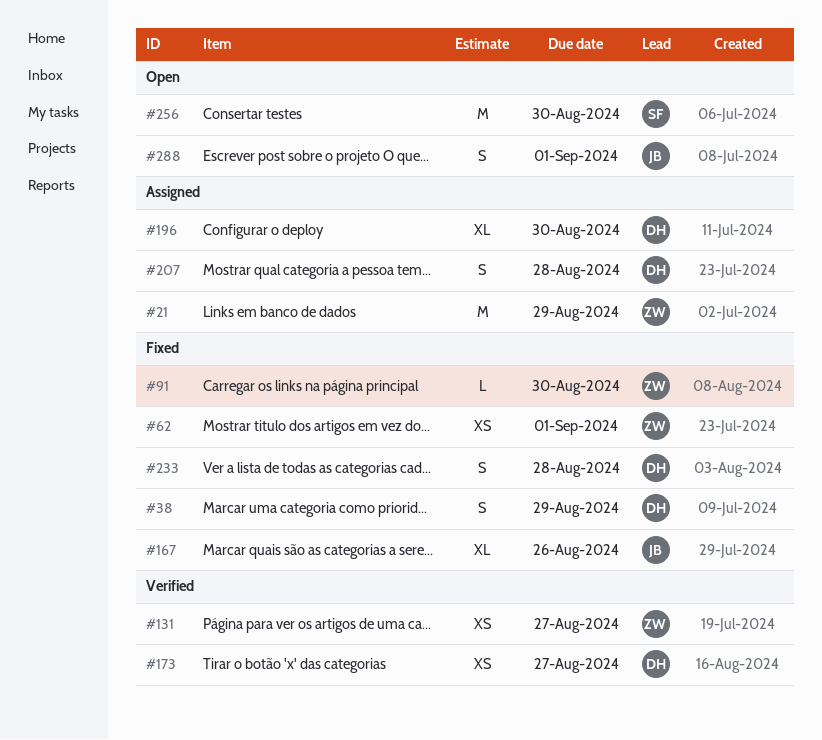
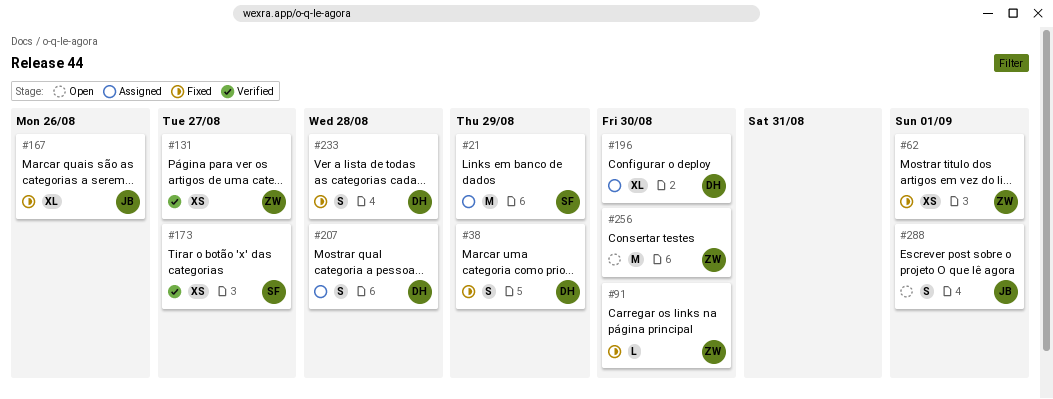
#21, owner: ZW -> SF
#173, owner: DH -> SF
#256, owner: SF -> ZW

